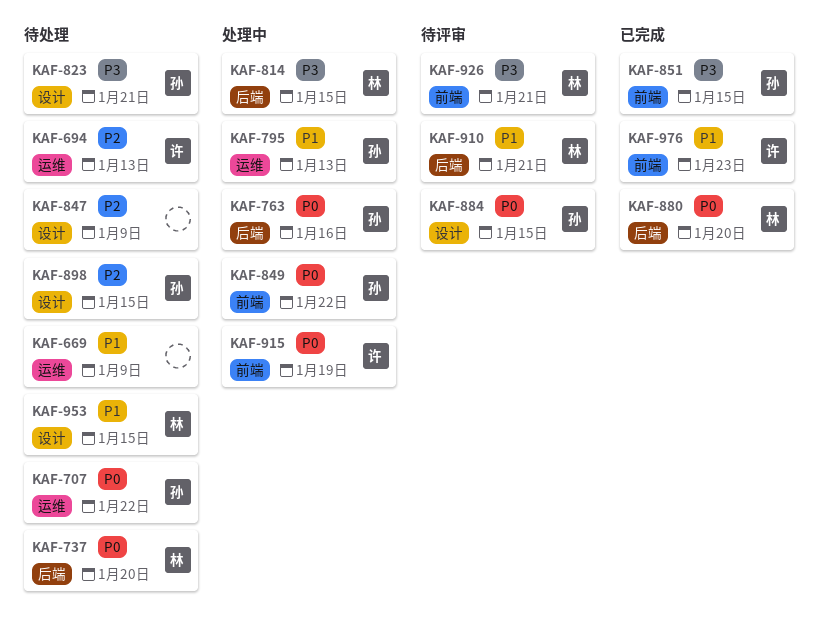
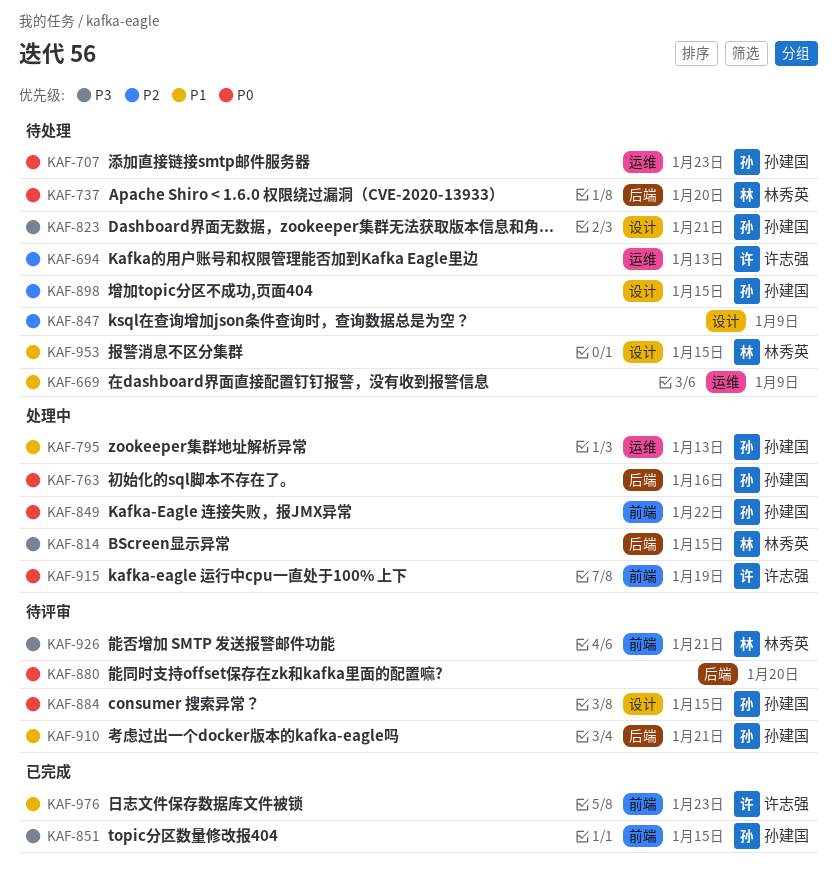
KAF-707, due: Jan 22 -> Jan 23
KAF-880, status: 已完成 -> 待评审
KAF-880, owner: 林秀英 -> none
KAF-910, owner: 林秀英 -> 孙建国

